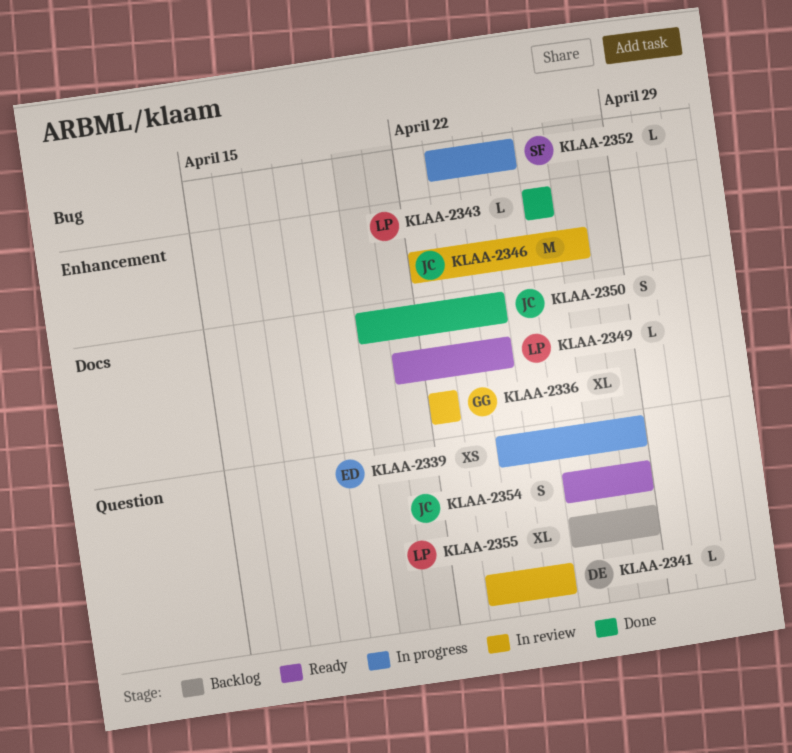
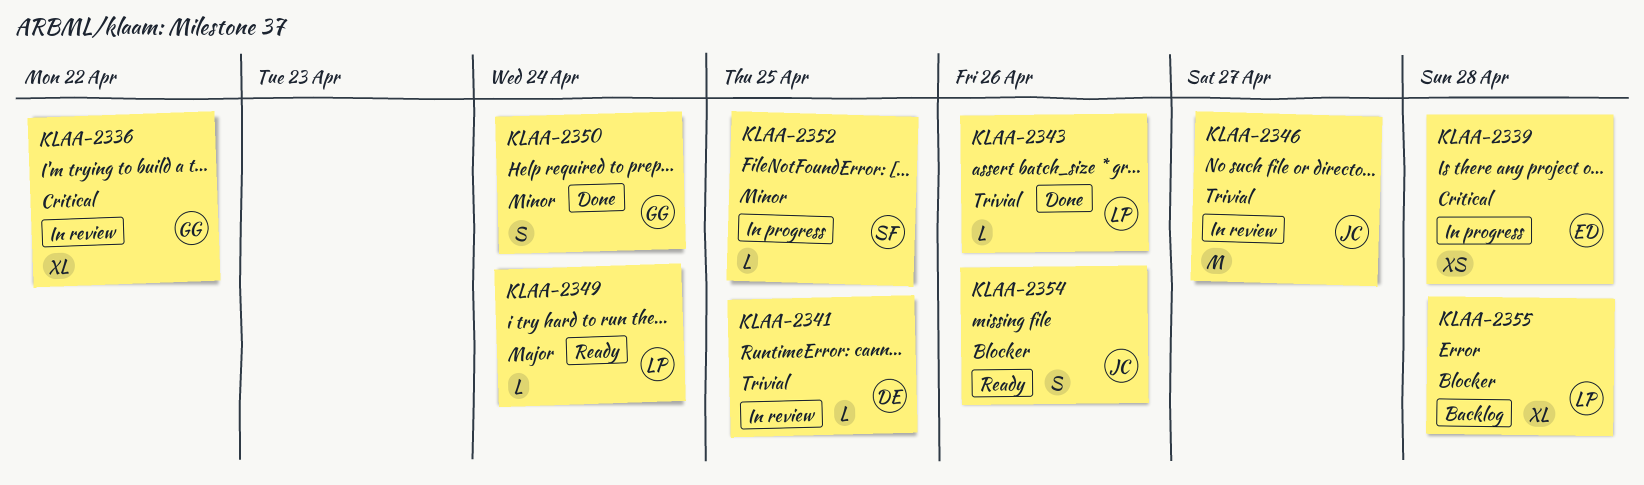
KLAA-2350, owner: JC -> GG
KLAA-2354, due: Apr 28 -> Apr 26

